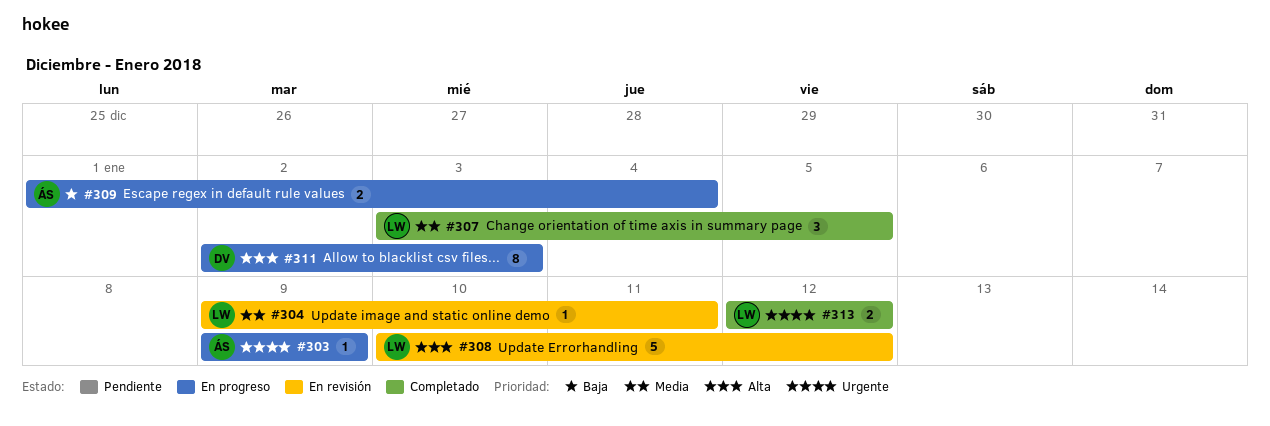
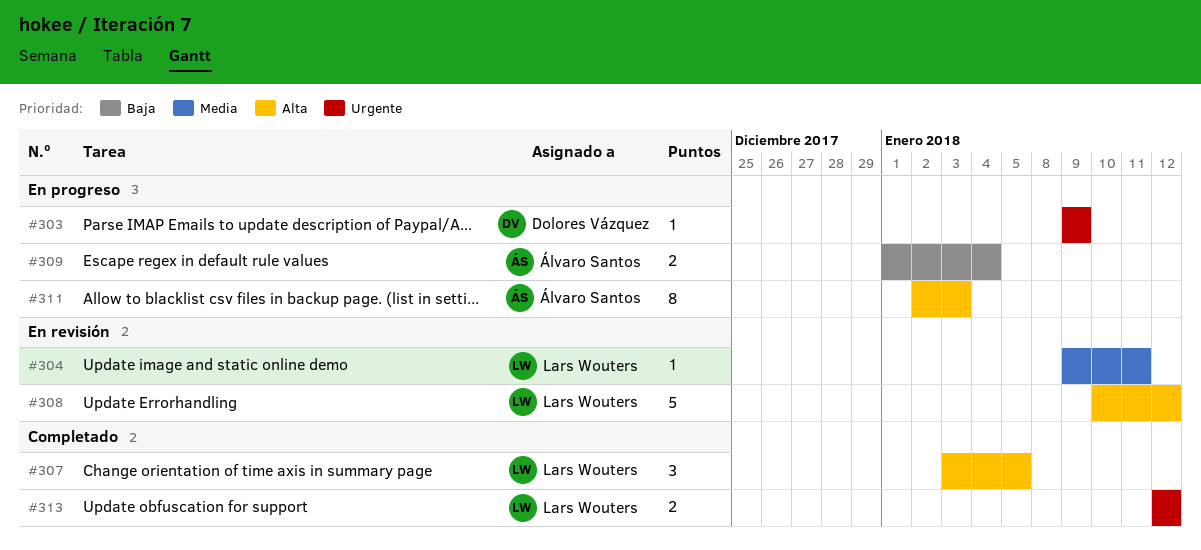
#303, owner: Álvaro Santos -> Dolores Vázquez
#307, priority: Media -> Alta
#311, owner: Dolores Vázquez -> Álvaro Santos

